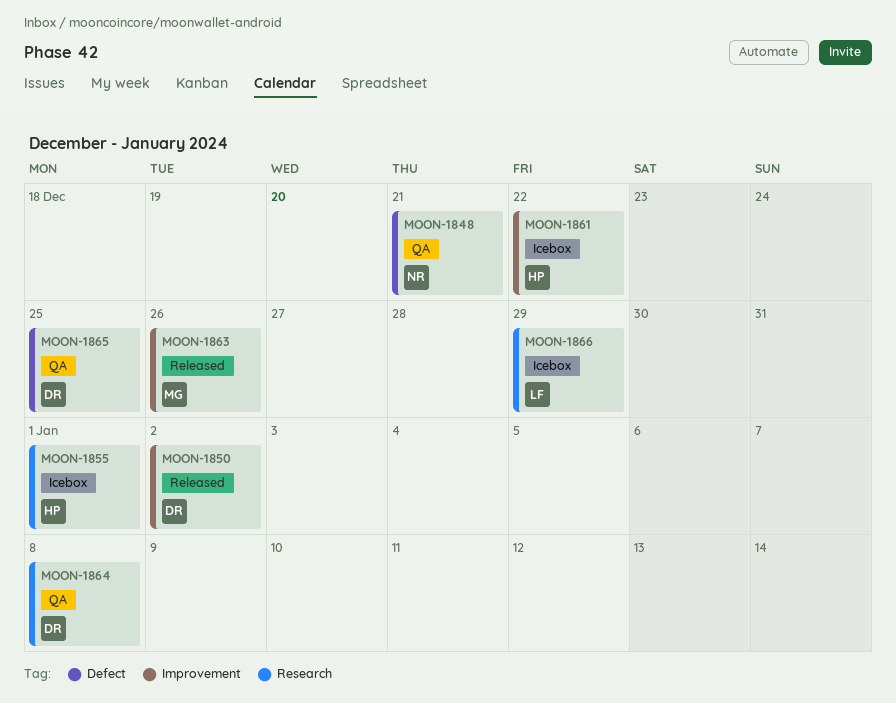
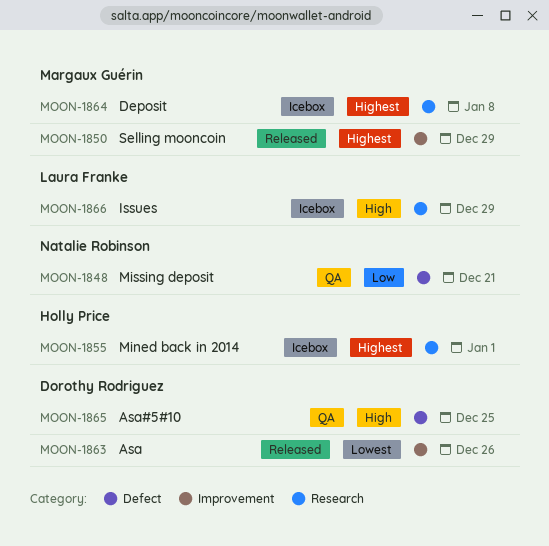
MOON-1850, owner: Dorothy Rodriguez -> Margaux Guérin
MOON-1850, due: Jan 2 -> Dec 29
MOON-1861: present -> none
MOON-1863, owner: Margaux Guérin -> Dorothy Rodriguez
MOON-1864, status: QA -> Icebox
MOON-1864, owner: Dorothy Rodriguez -> Margaux Guérin

